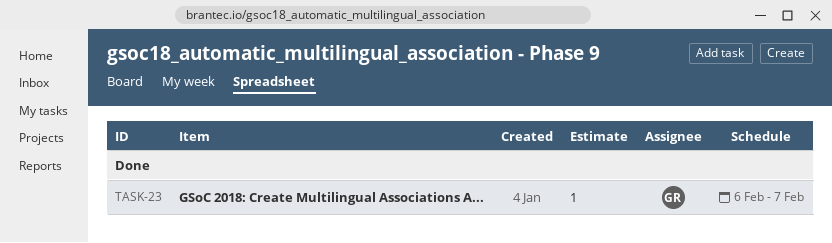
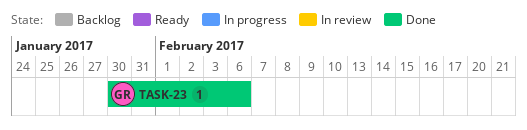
TASK-23, start: Feb 6 -> Jan 30
TASK-23, due: Feb 7 -> Feb 6

